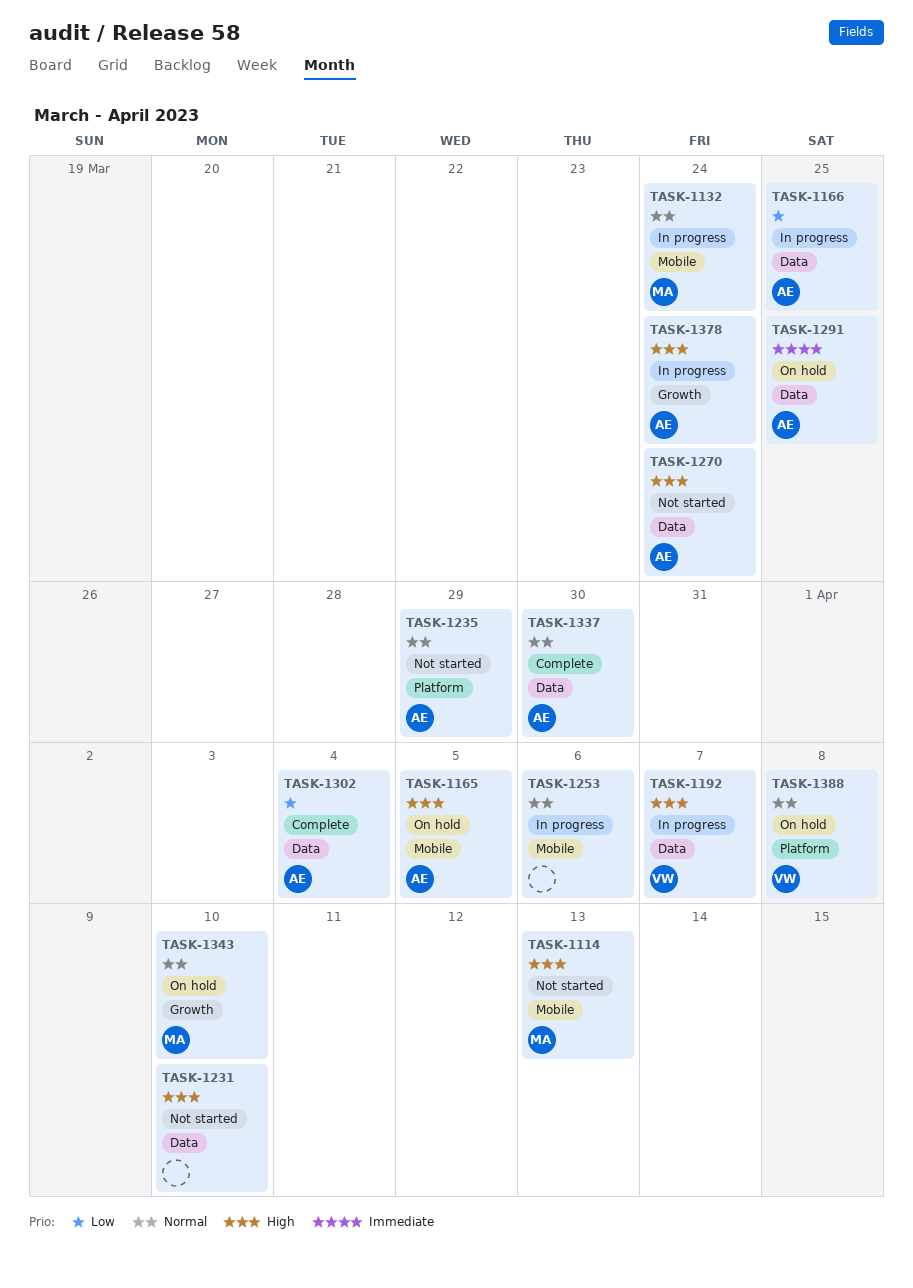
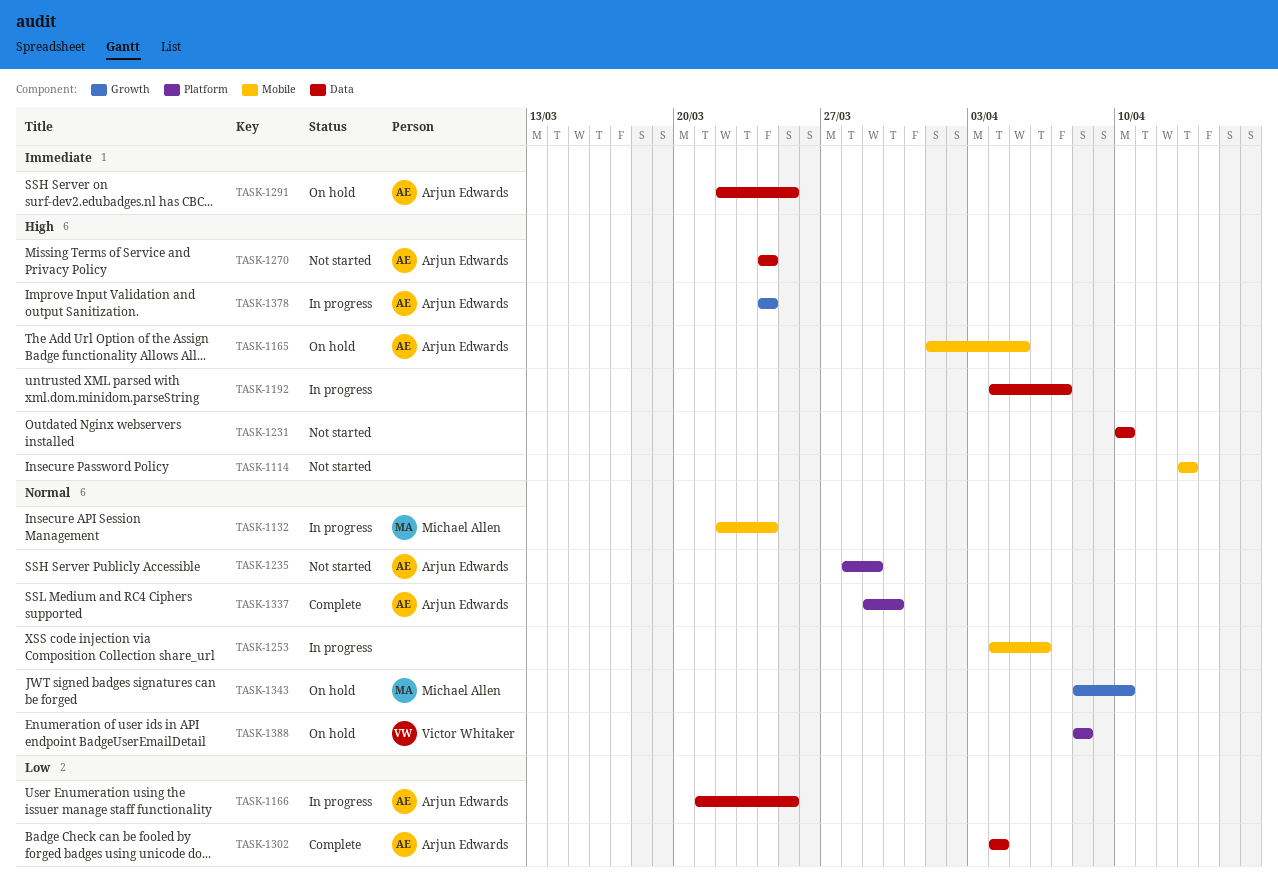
TASK-1114, owner: Michael Allen -> none
TASK-1192, owner: Victor Whitaker -> none
TASK-1337, label: Data -> Platform

